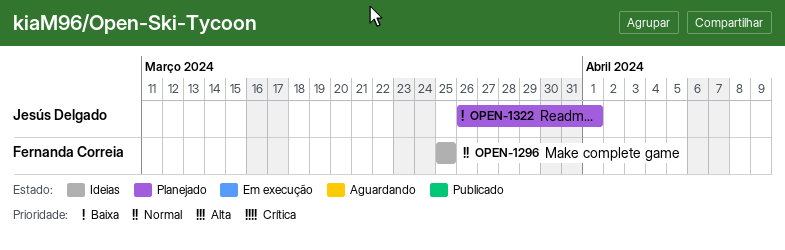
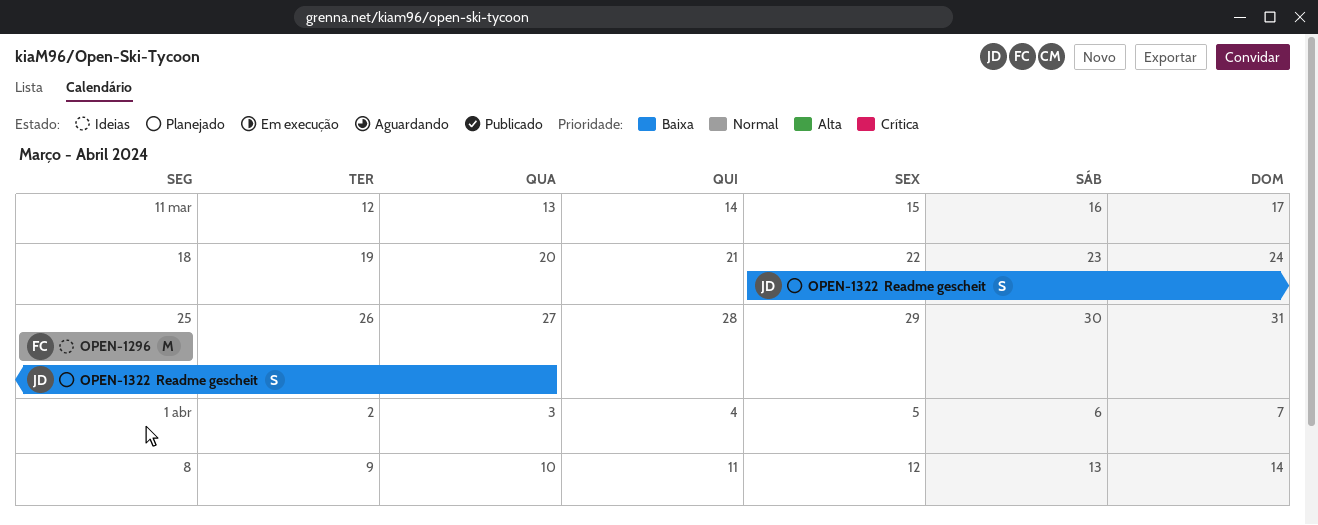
OPEN-1322, start: Mar 26 -> Mar 22
OPEN-1322, due: Apr 1 -> Mar 27

